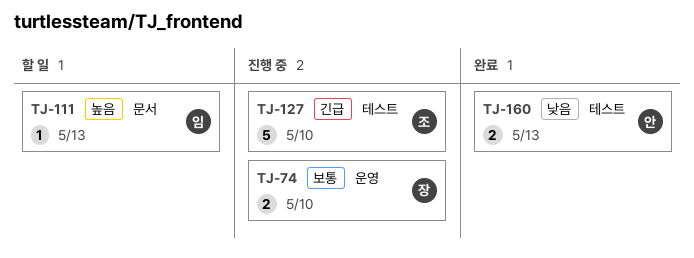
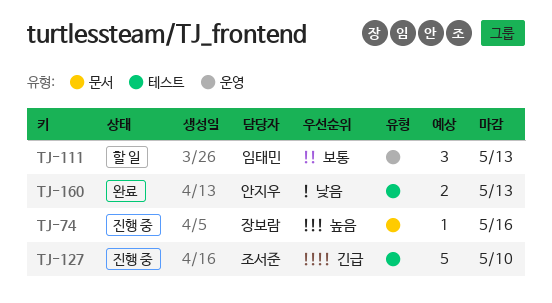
TJ-74, priority: 보통 -> 높음
TJ-74, label: 운영 -> 문서
TJ-74, estimate: 2 -> 1
TJ-74, due: May 10 -> May 16
TJ-111, priority: 높음 -> 보통
TJ-111, label: 문서 -> 운영
TJ-111, estimate: 1 -> 3

